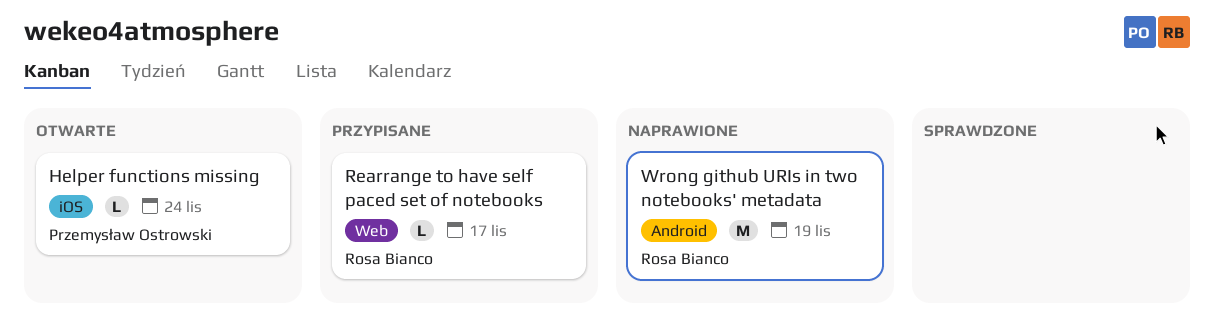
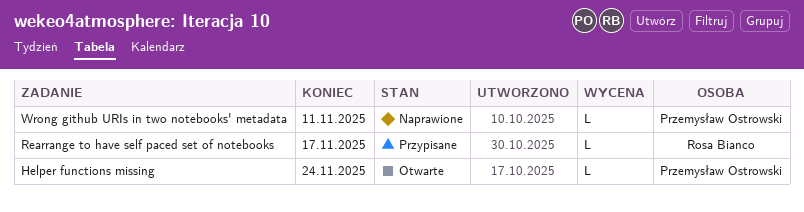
Wrong github URIs in two notebooks' metadata, owner: Rosa Bianco -> Przemysław Ostrowski
Wrong github URIs in two notebooks' metadata, estimate: M -> L
Wrong github URIs in two notebooks' metadata, due: Nov 19 -> Nov 11

